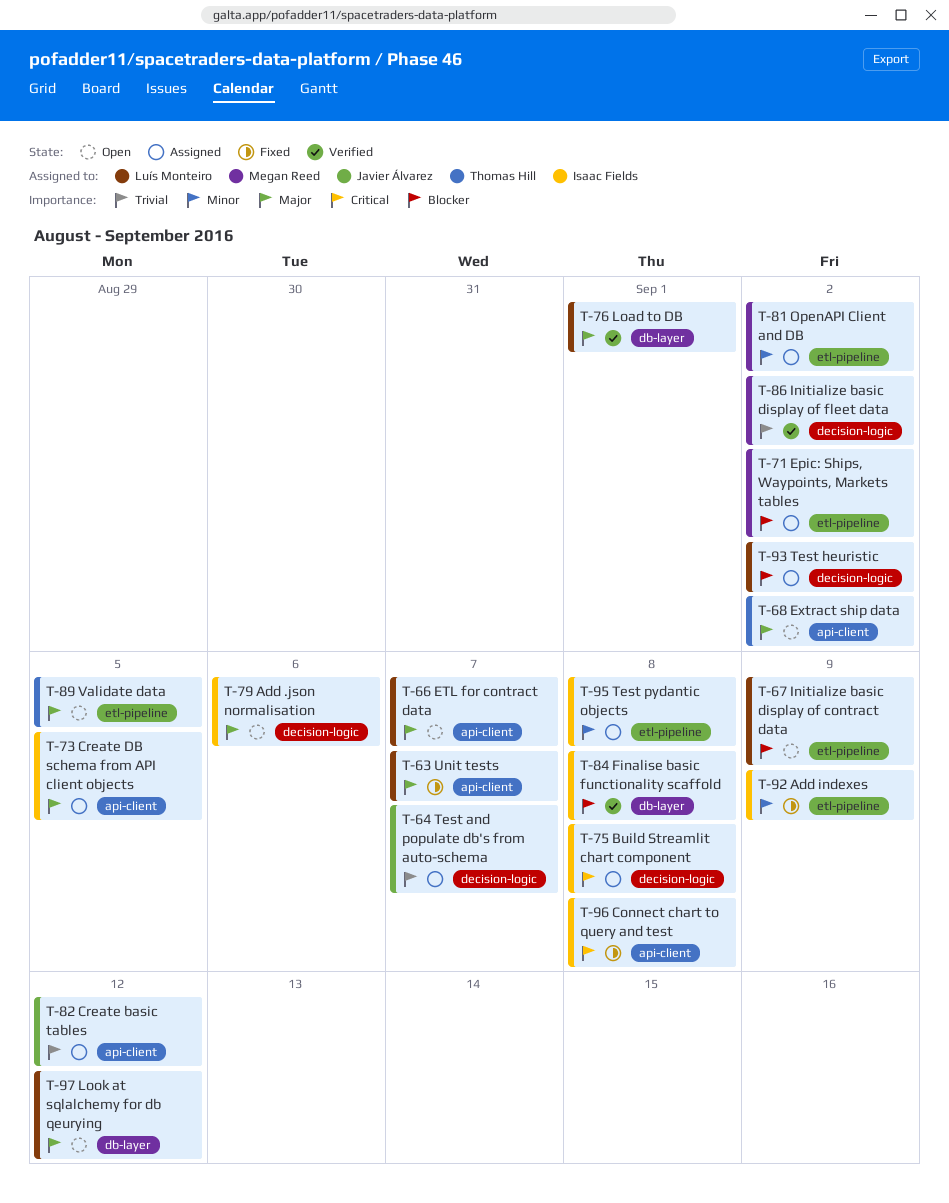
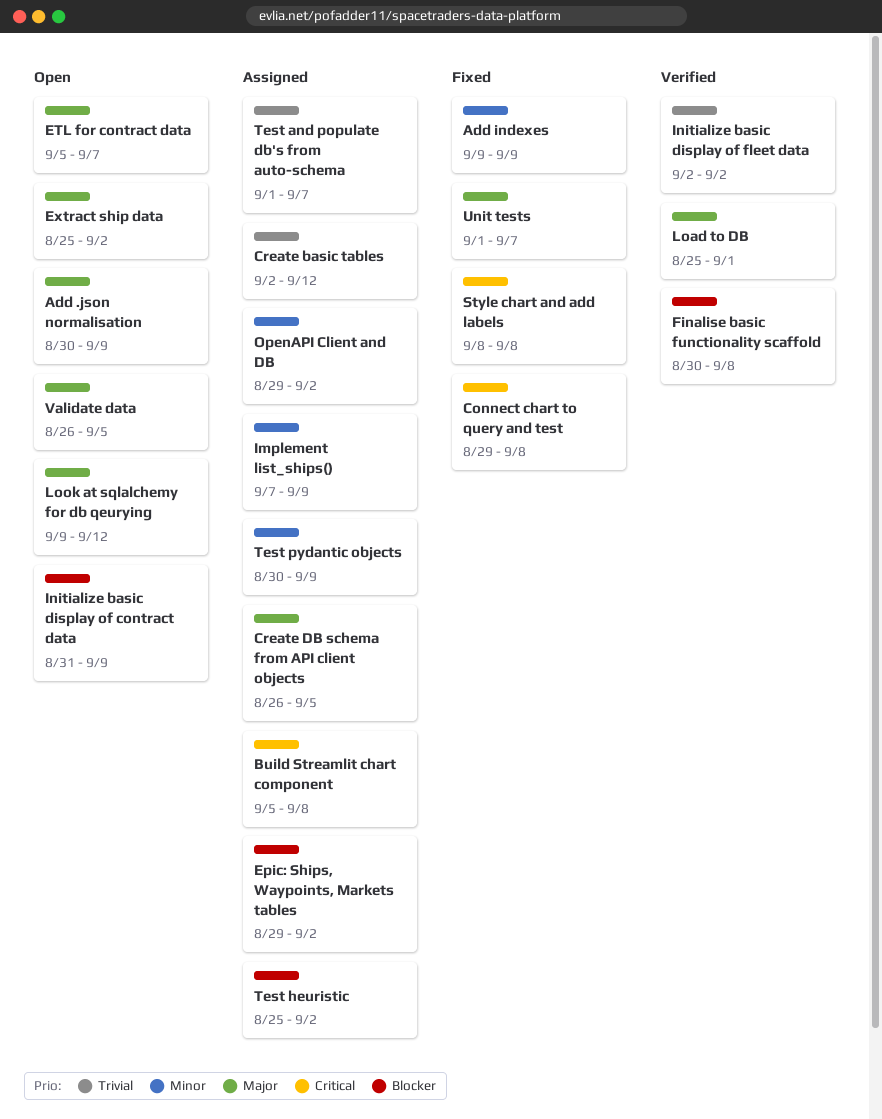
Add .json normalisation, due: Sep 6 -> Sep 9
Implement list_ships(): none -> present
Style chart and add labels: none -> present
Test pydantic objects, due: Sep 8 -> Sep 9

